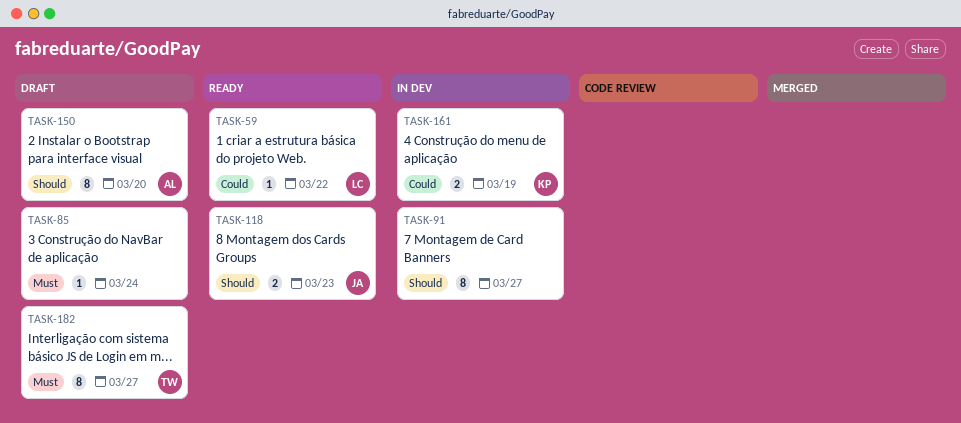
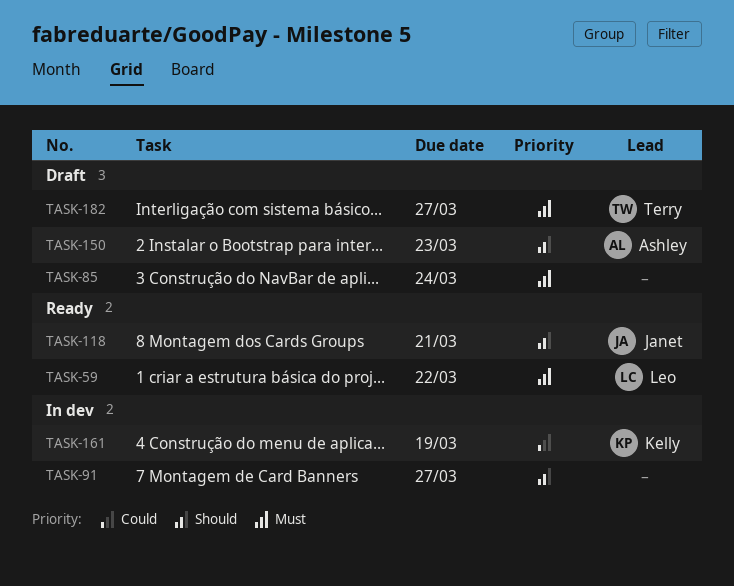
TASK-59, priority: Could -> Must
TASK-118, due: Mar 23 -> Mar 21
TASK-150, due: Mar 20 -> Mar 23

